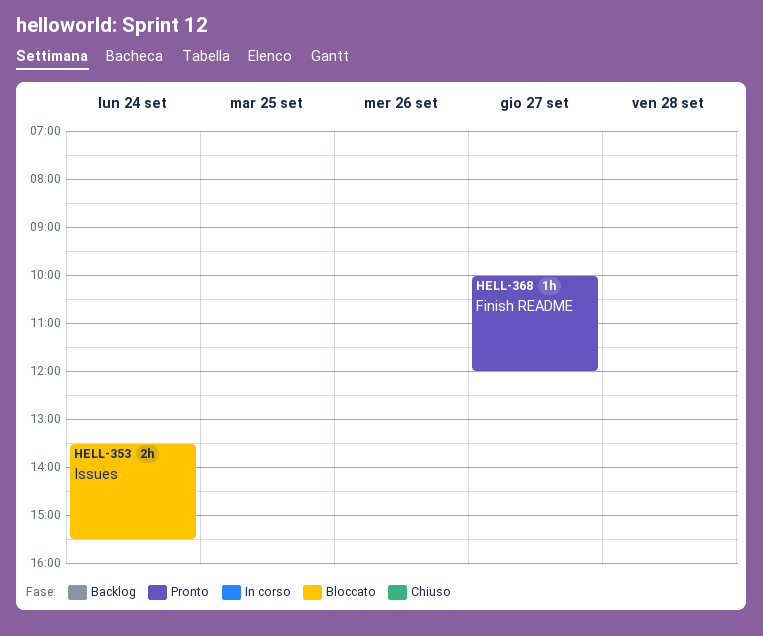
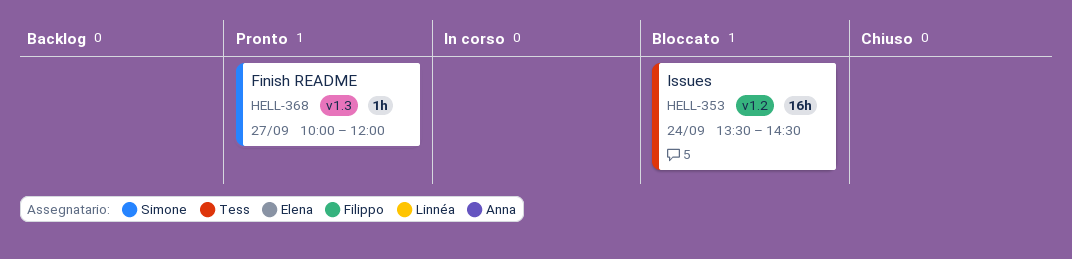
HELL-353, estimate: 2h -> 16h
HELL-353, ends: 15:30 -> 14:30

